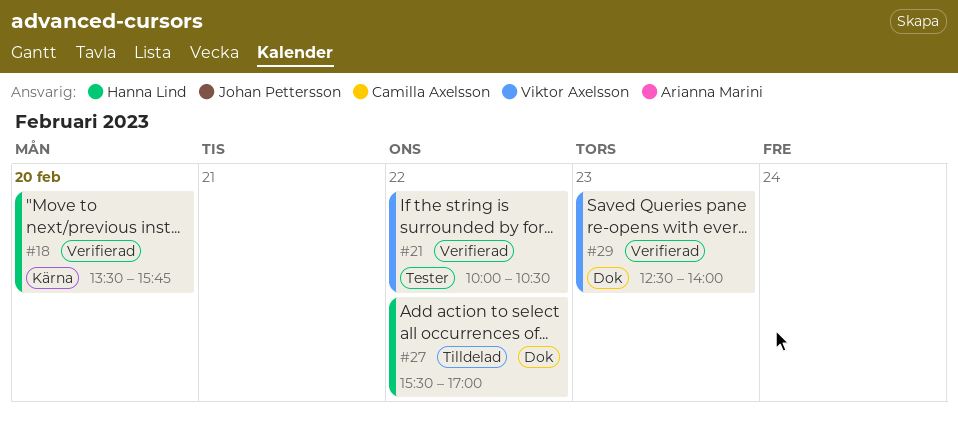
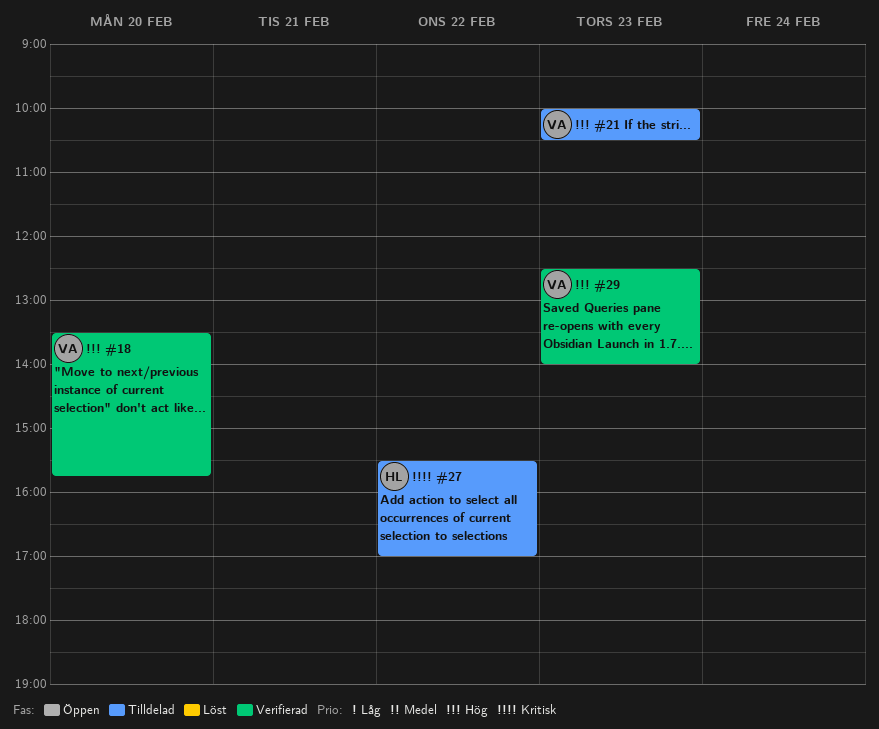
#18, owner: Hanna Lind -> Viktor Axelsson
#21, status: Verifierad -> Tilldelad
#21, day: Feb 22 -> Feb 23

